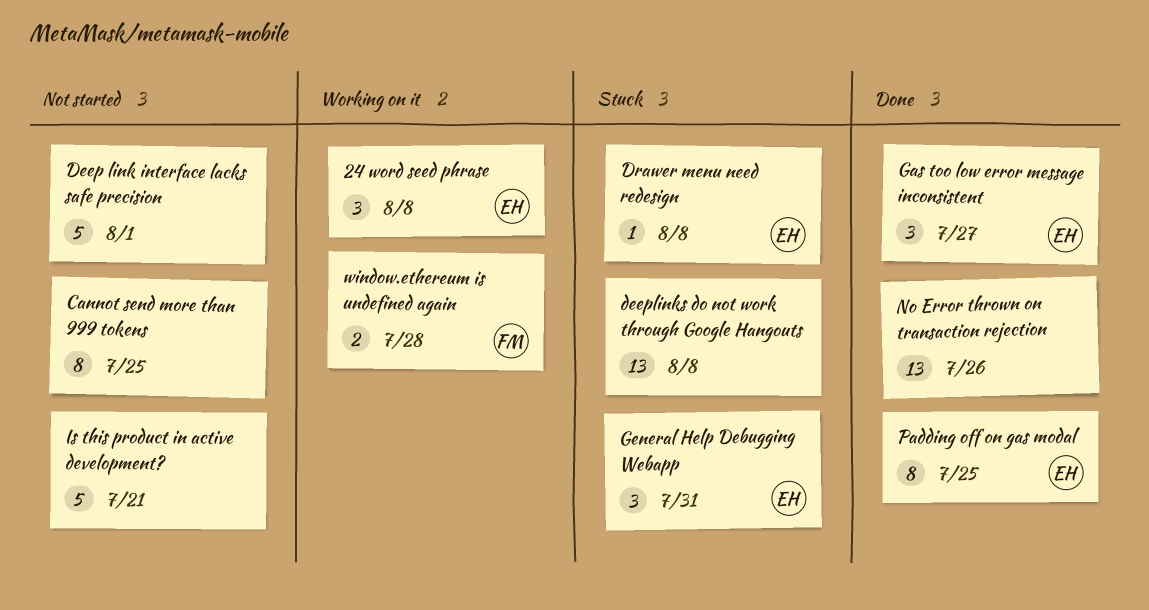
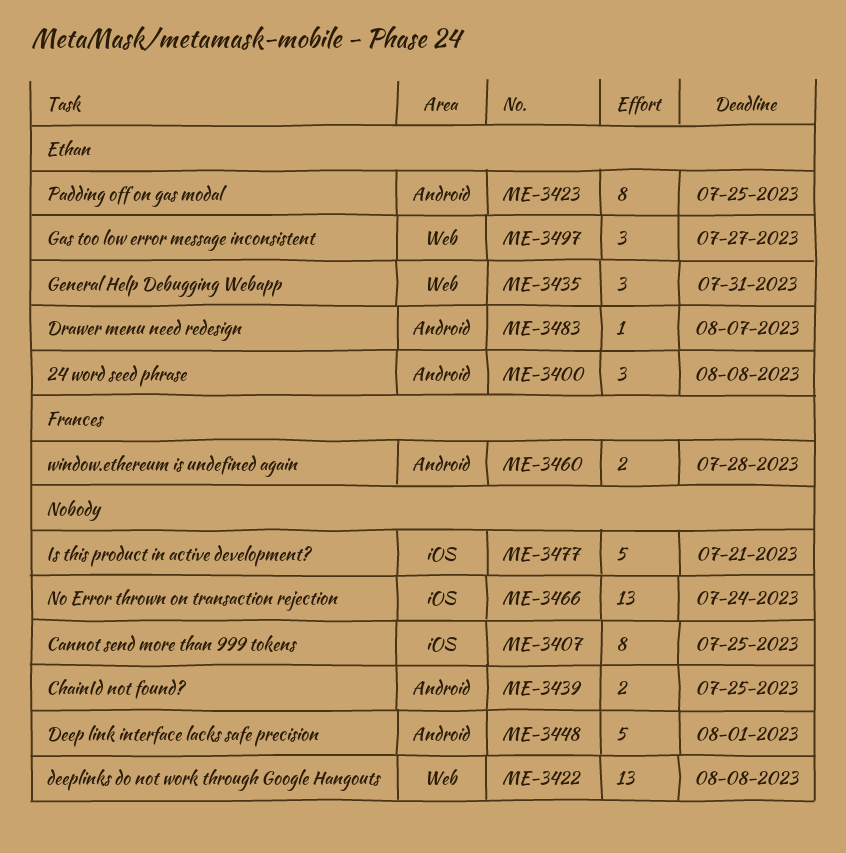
ChainId not found?: none -> present
Drawer menu need redesign, due: Aug 8 -> Aug 7
No Error thrown on transaction rejection, due: Jul 26 -> Jul 24

